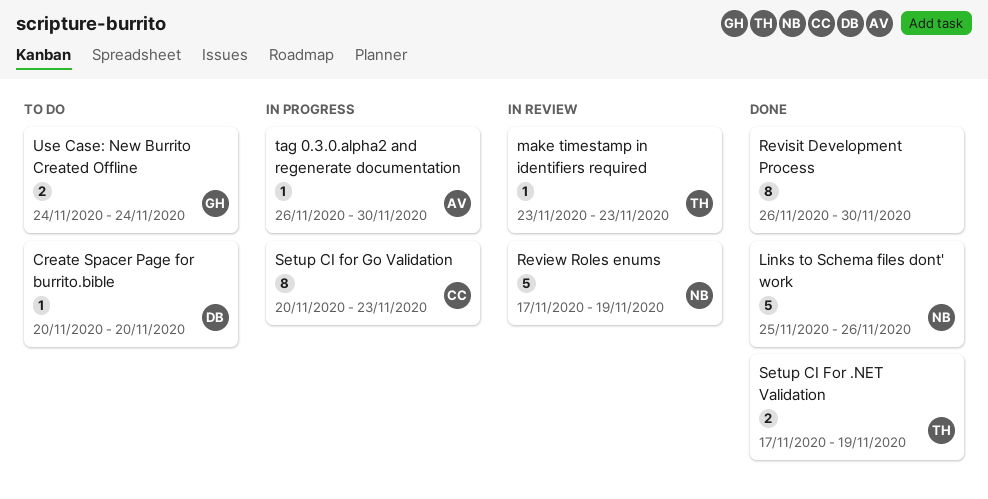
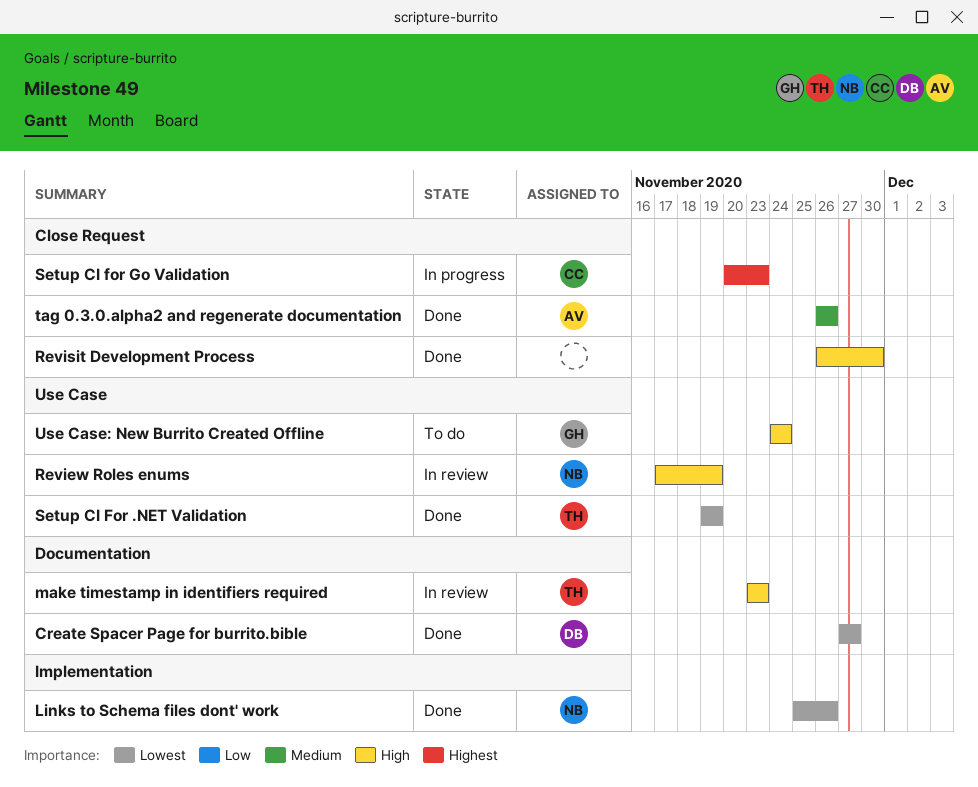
Create Spacer Page for burrito.bible, status: To do -> Done
Create Spacer Page for burrito.bible, start: Nov 20 -> Nov 27
Create Spacer Page for burrito.bible, due: Nov 20 -> Nov 27
Setup CI For .NET Validation, start: Nov 17 -> Nov 19
tag 0.3.0.alpha2 and regenerate documentation, status: In progress -> Done
tag 0.3.0.alpha2 and regenerate documentation, due: Nov 30 -> Nov 26

